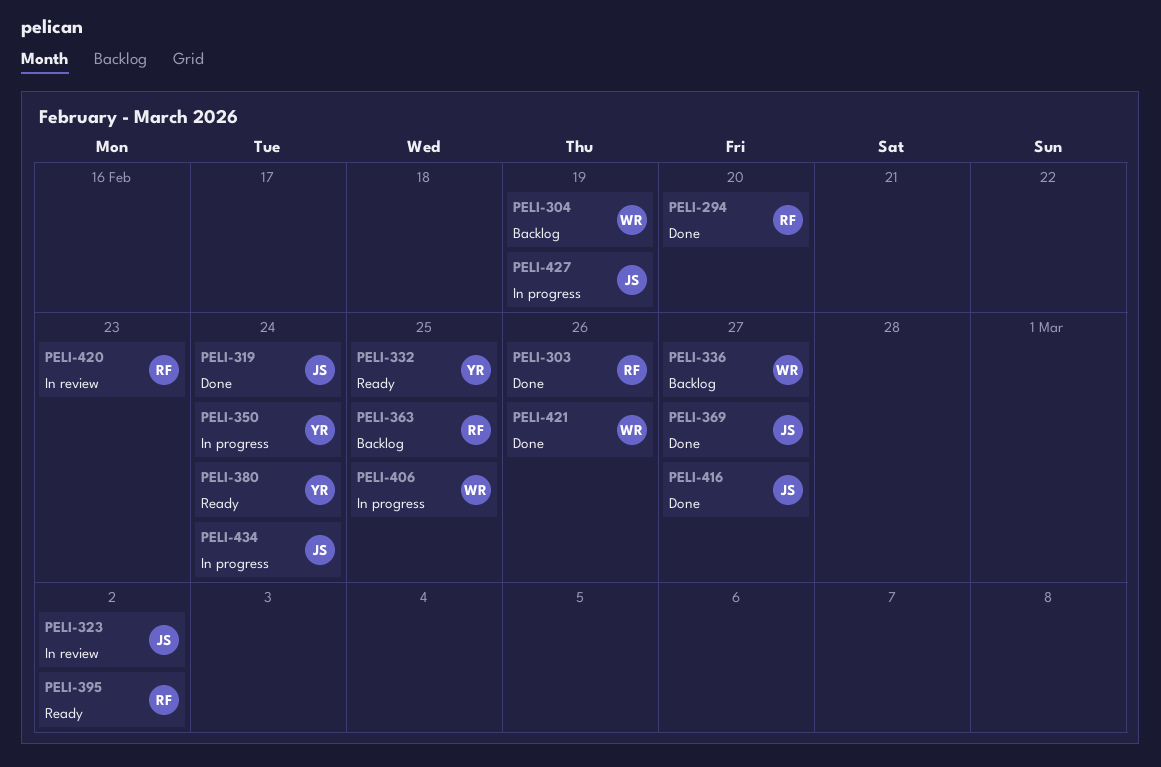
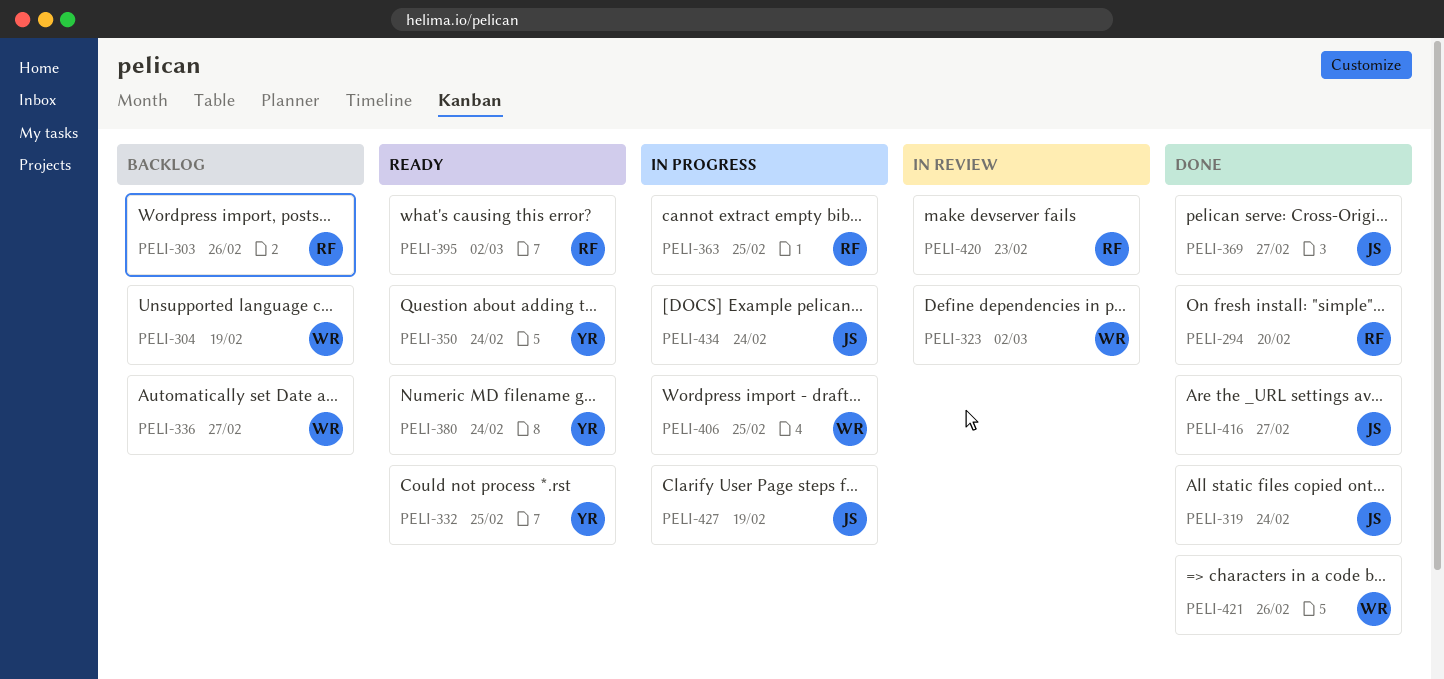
PELI-303, status: Done -> Backlog
PELI-323, owner: JS -> WR
PELI-350, status: In progress -> Ready
PELI-363, status: Backlog -> In progress

